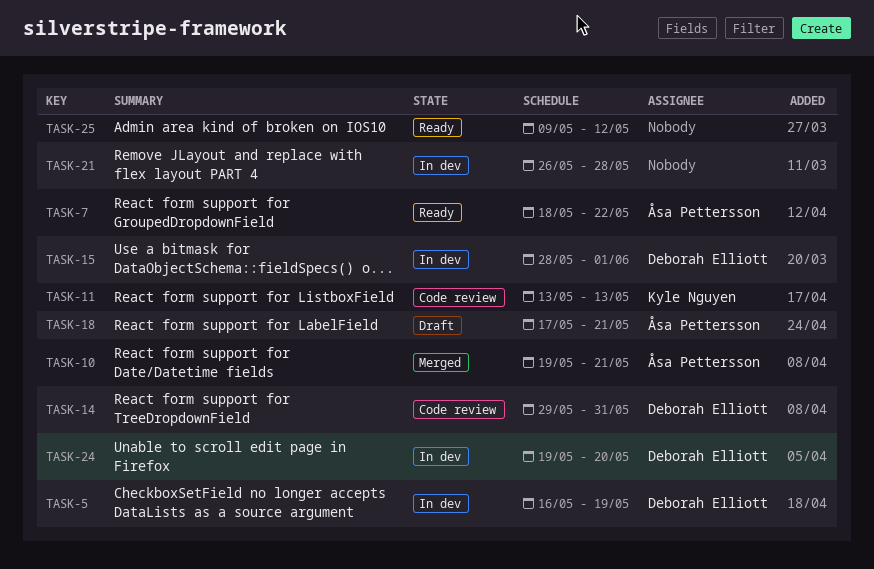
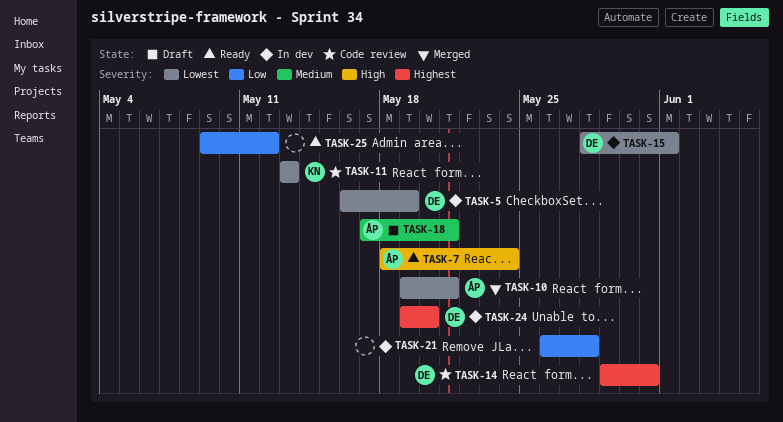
TASK-7, due: May 22 -> May 24

